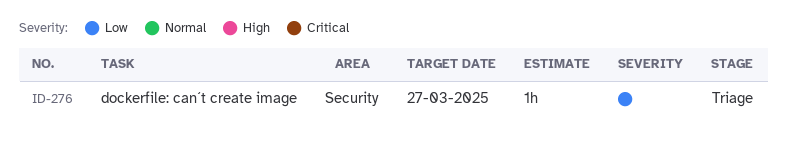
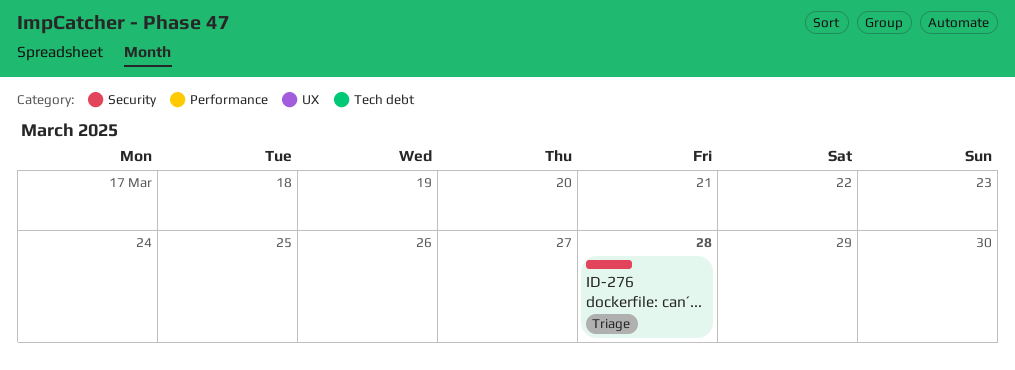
ID-276, due: Mar 27 -> Mar 28

